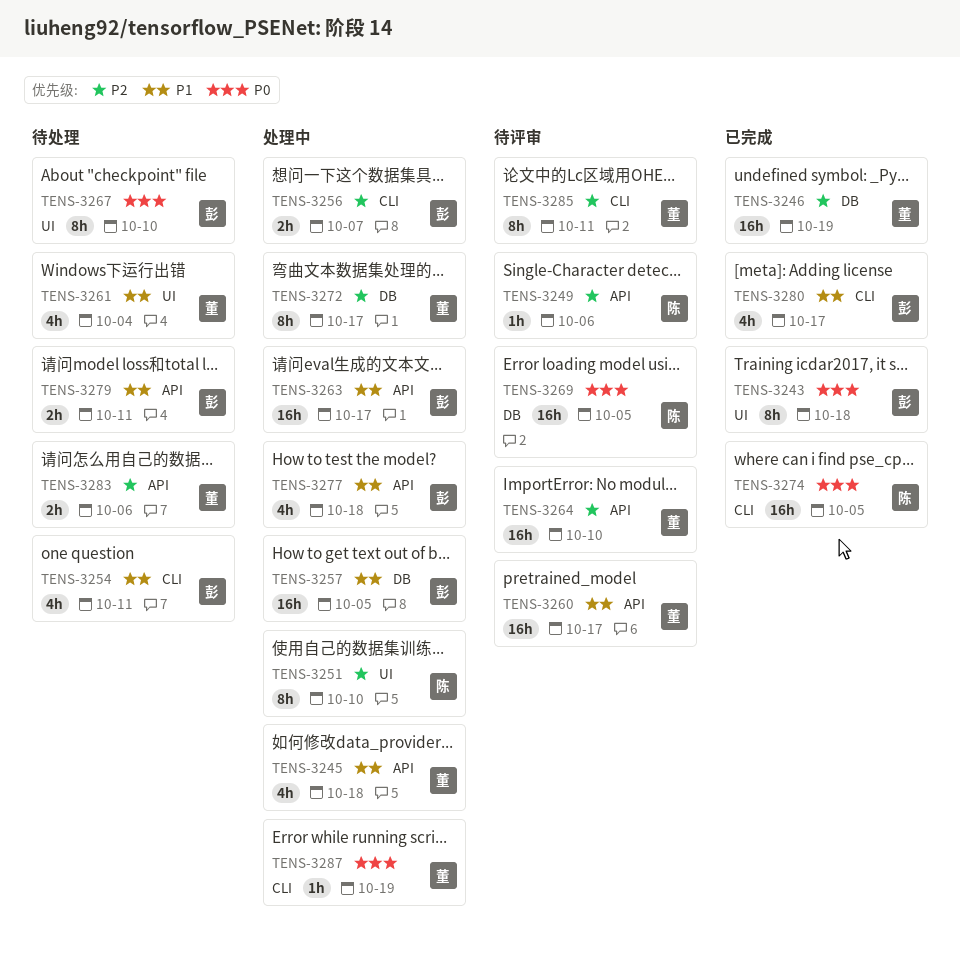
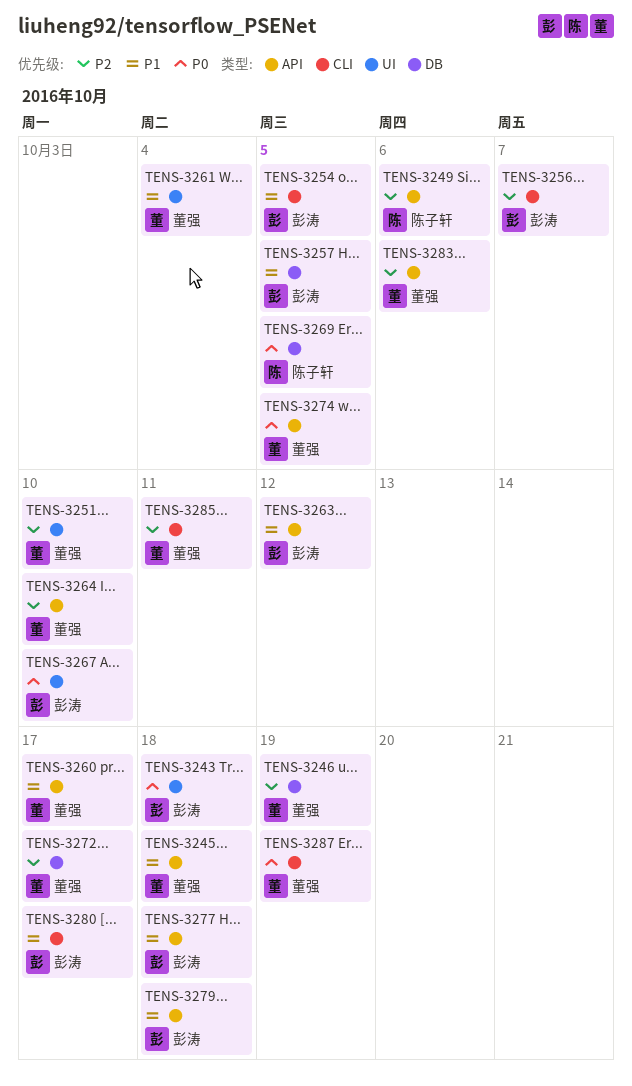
TENS-3251, owner: 陈子轩 -> 董强
TENS-3254, due: Oct 11 -> Oct 5
TENS-3263, due: Oct 17 -> Oct 12
TENS-3274, owner: 陈子轩 -> 董强
TENS-3274, label: CLI -> API
TENS-3279, due: Oct 11 -> Oct 18

